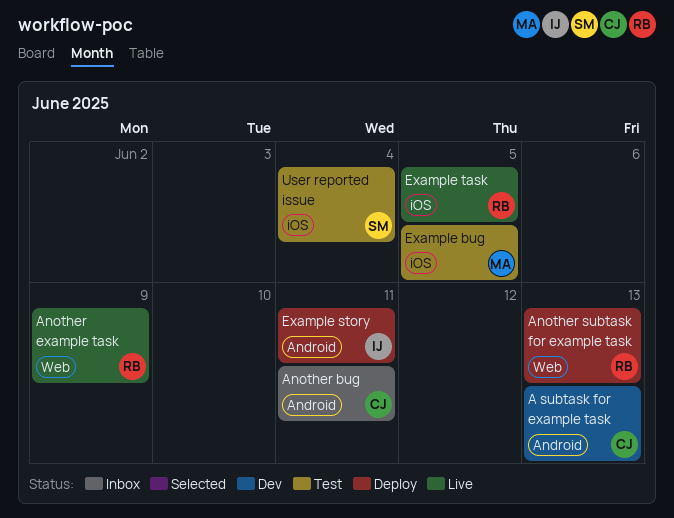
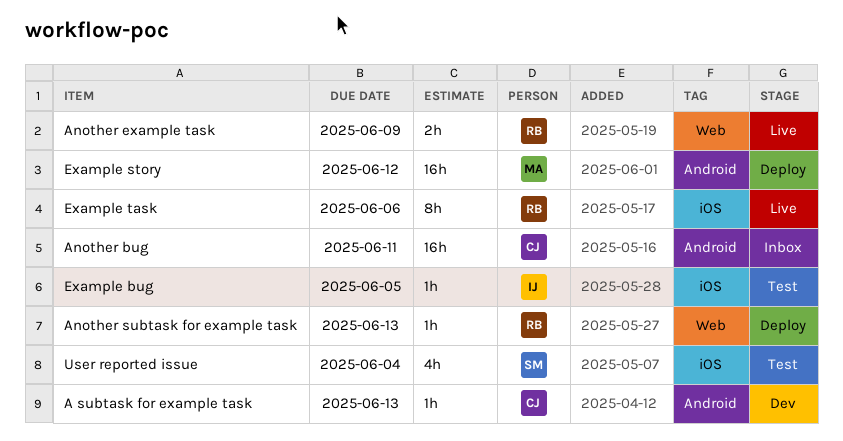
Example bug, owner: MA -> IJ
Example story, owner: IJ -> MA
Example story, due: Jun 11 -> Jun 12
Example task, due: Jun 5 -> Jun 6

